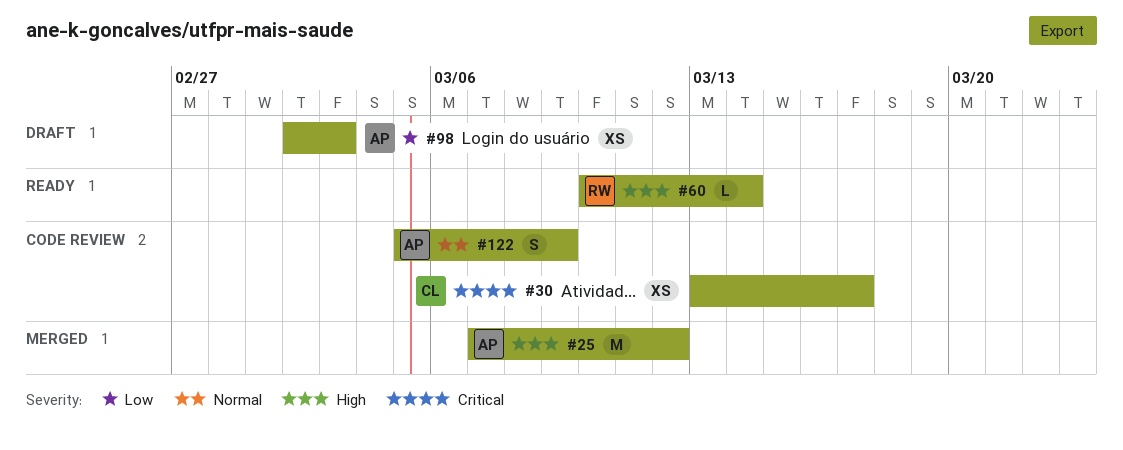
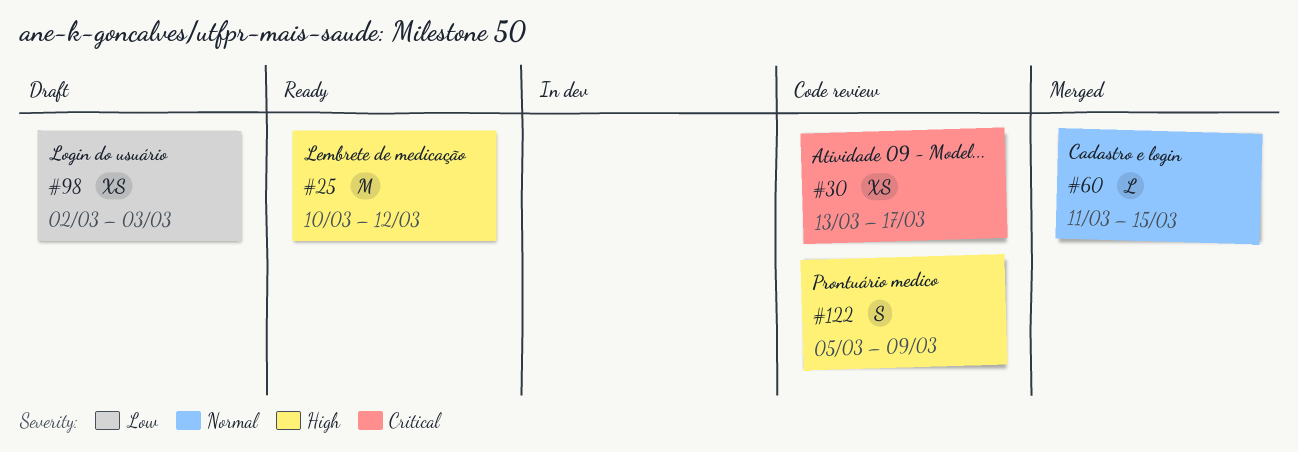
#25, status: Merged -> Ready
#25, start: Mar 7 -> Mar 10
#60, status: Ready -> Merged
#60, priority: High -> Normal
#60, start: Mar 10 -> Mar 11
#60, due: Mar 14 -> Mar 15
#122, priority: Normal -> High

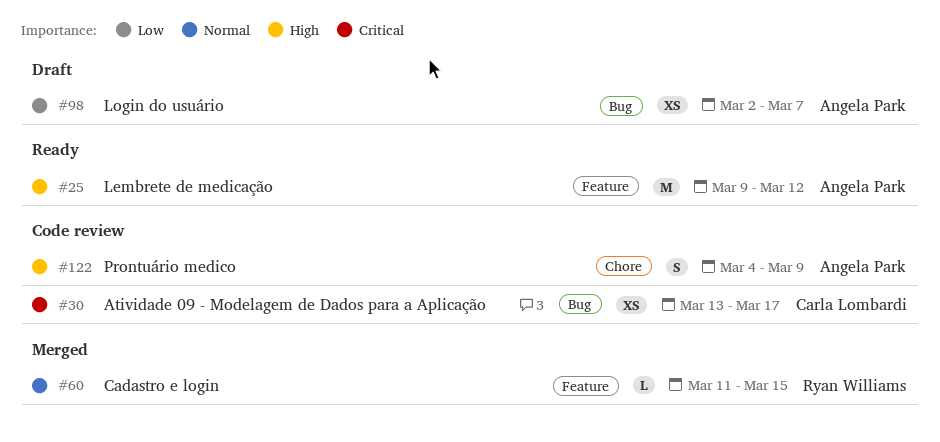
#25, start: Mar 10 -> Mar 9
#98, due: Mar 3 -> Mar 7
#122, start: Mar 5 -> Mar 4

